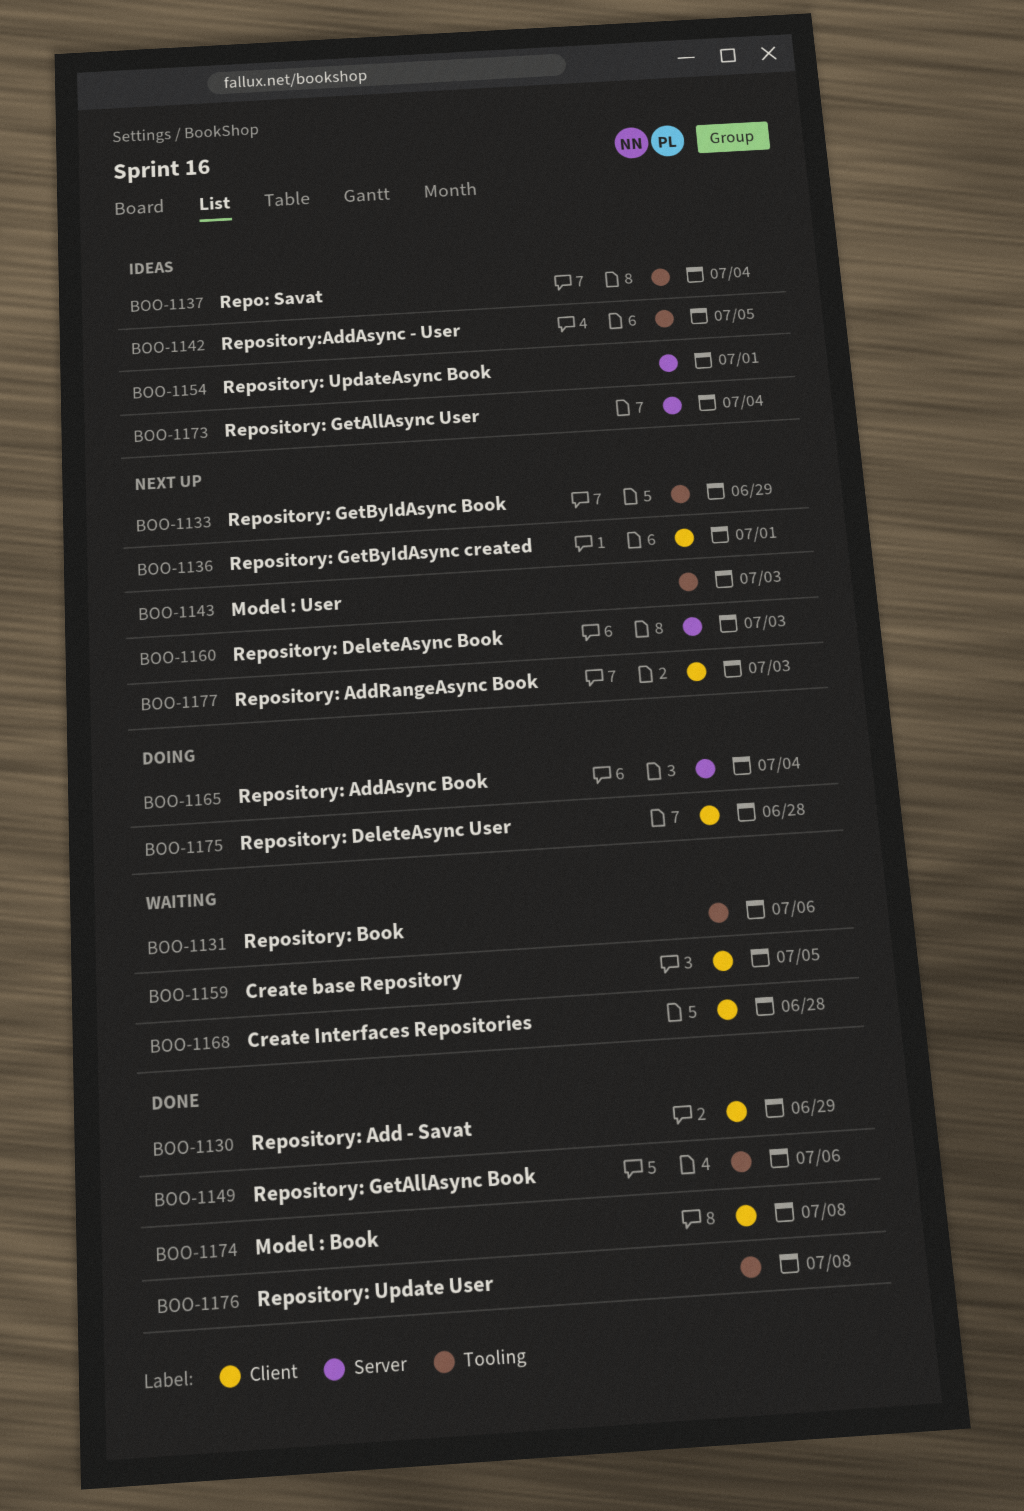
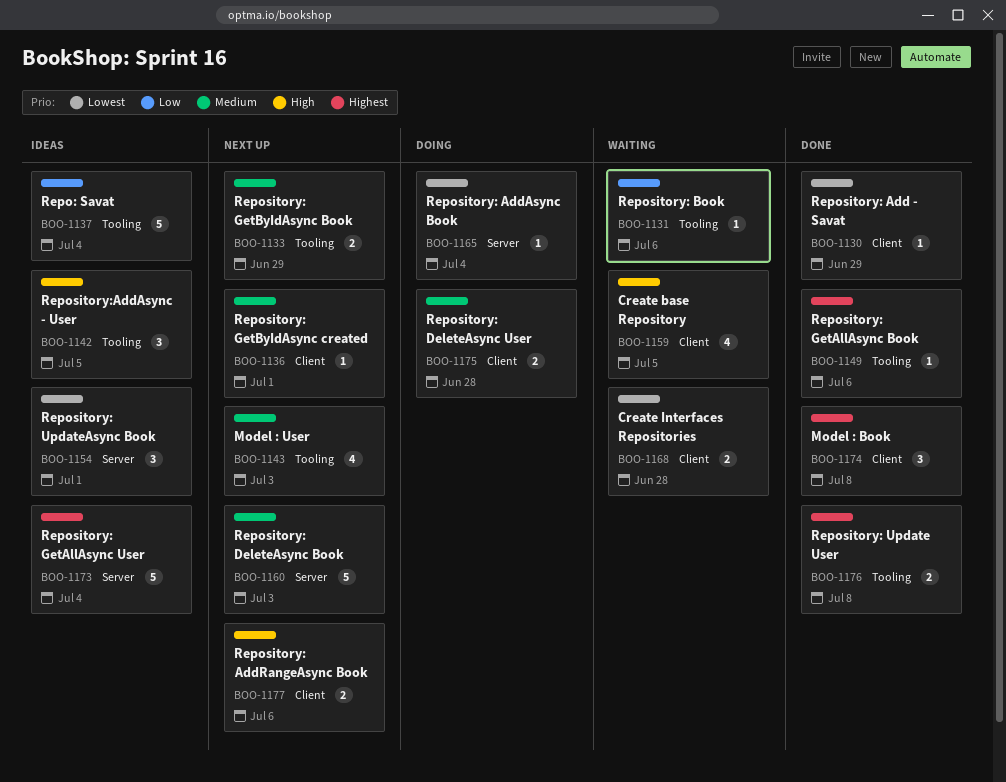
BOO-1177, due: Jul 3 -> Jul 6

